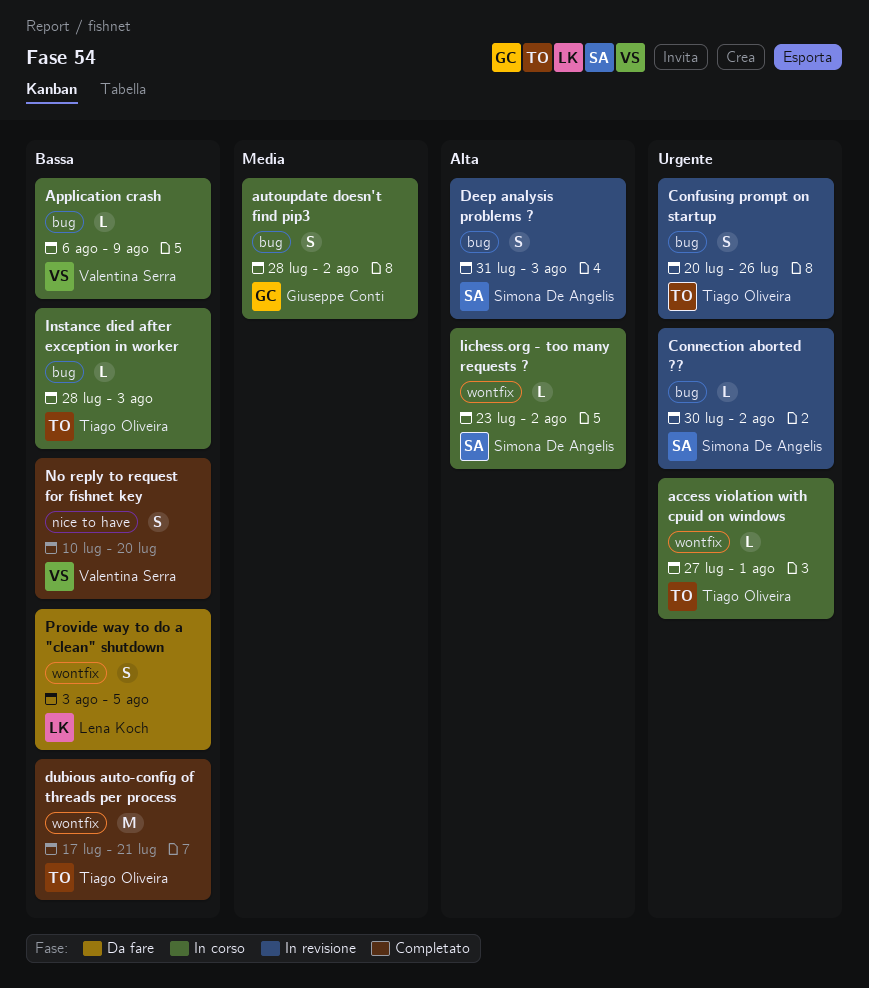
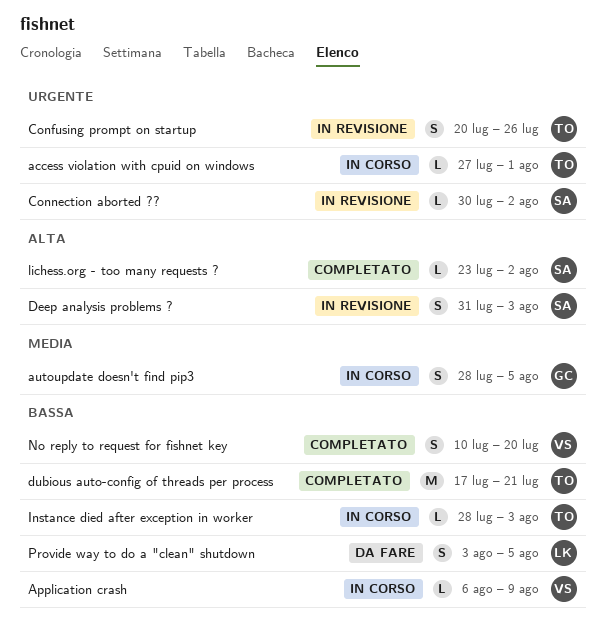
autoupdate doesn't find pip3, due: Aug 2 -> Aug 5
lichess.org - too many requests ?, status: In corso -> Completato

